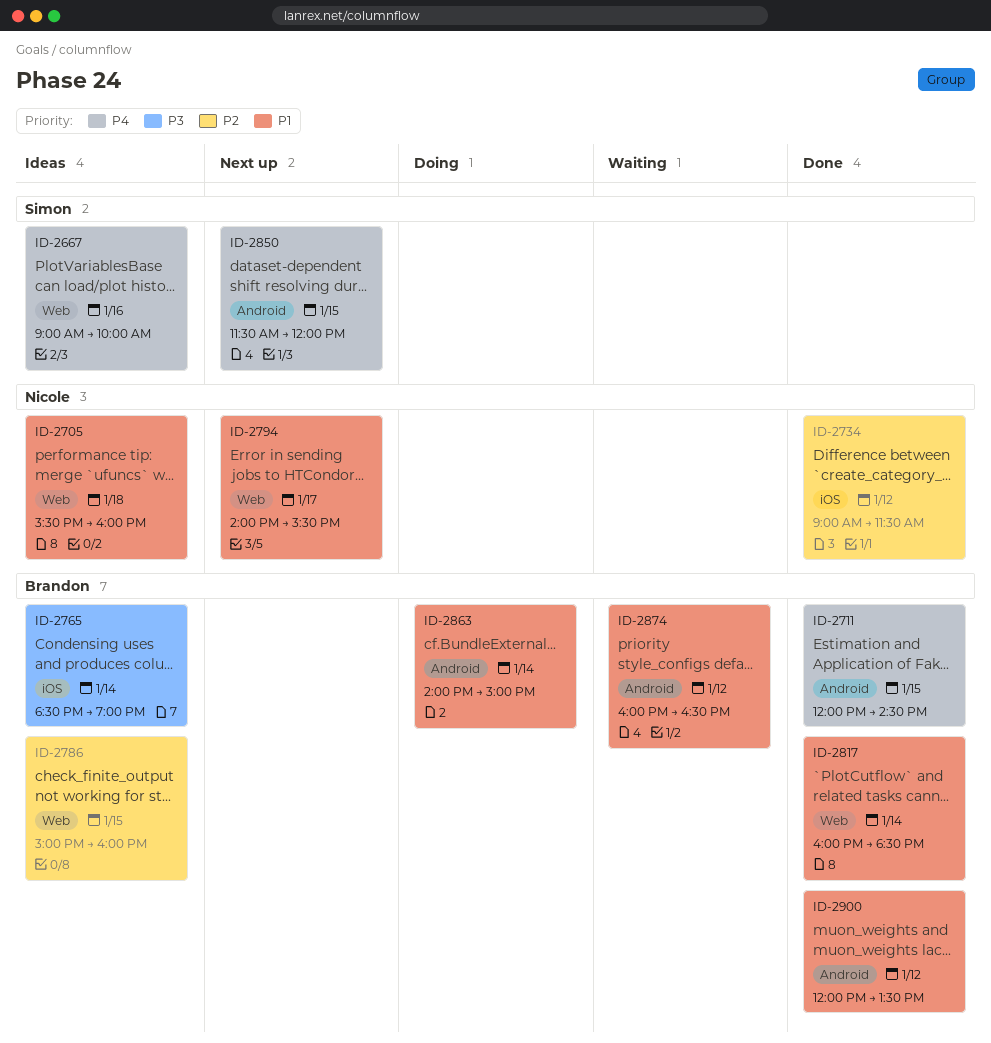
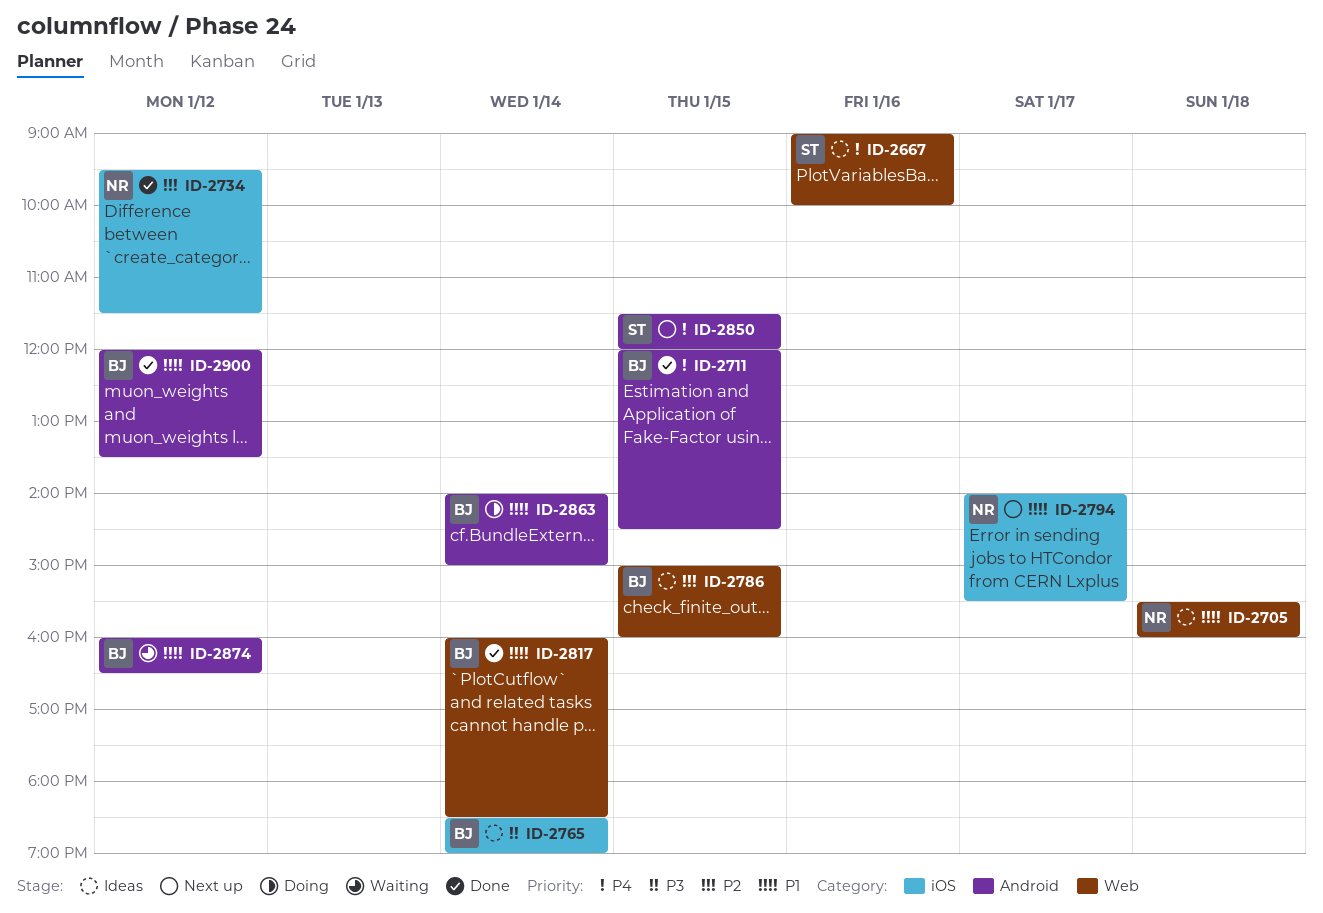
ID-2734, begins: 09:00 -> 09:30
ID-2794, label: Web -> iOS

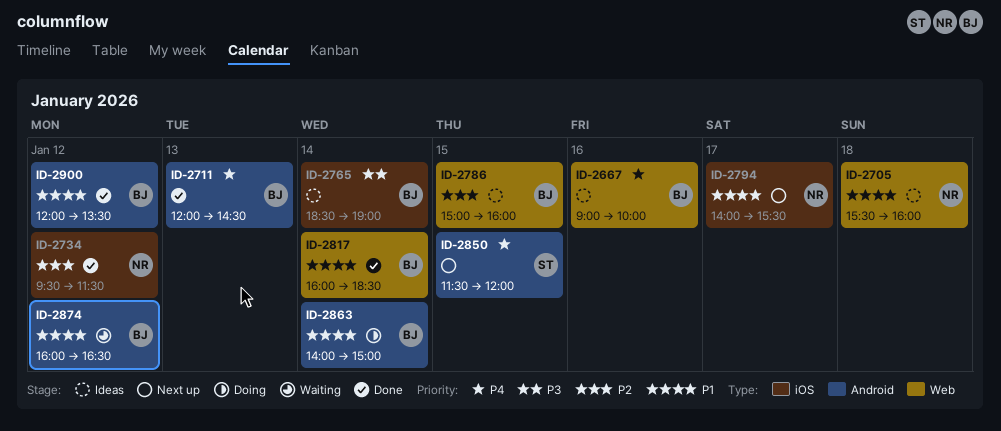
ID-2667, owner: ST -> BJ
ID-2711, day: Jan 15 -> Jan 13

